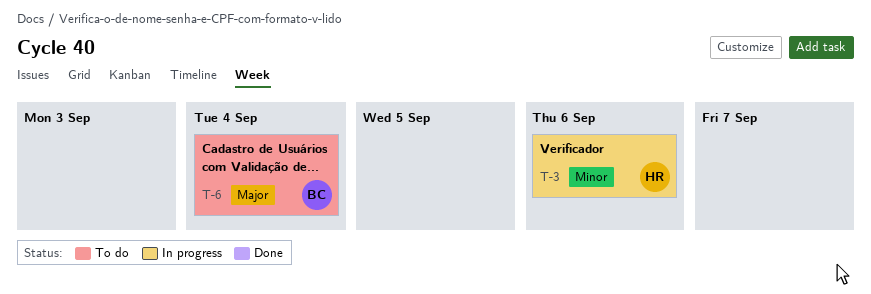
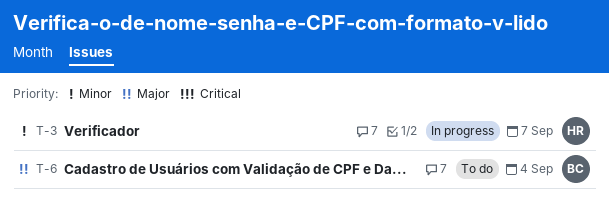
T-3, due: Sep 6 -> Sep 7

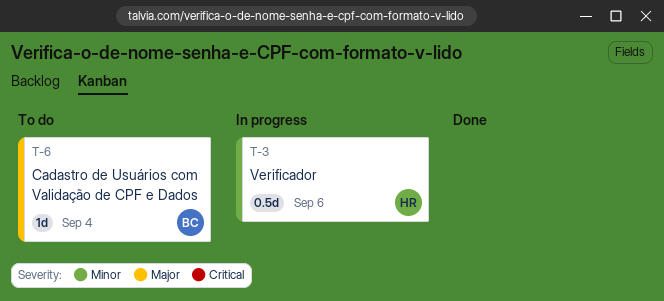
T-3, due: Sep 7 -> Sep 6

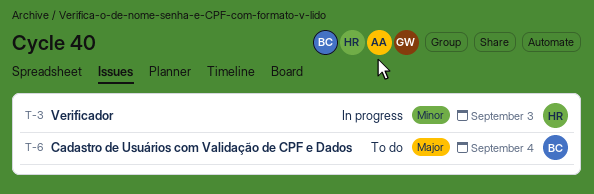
T-3, due: Sep 6 -> Sep 3

